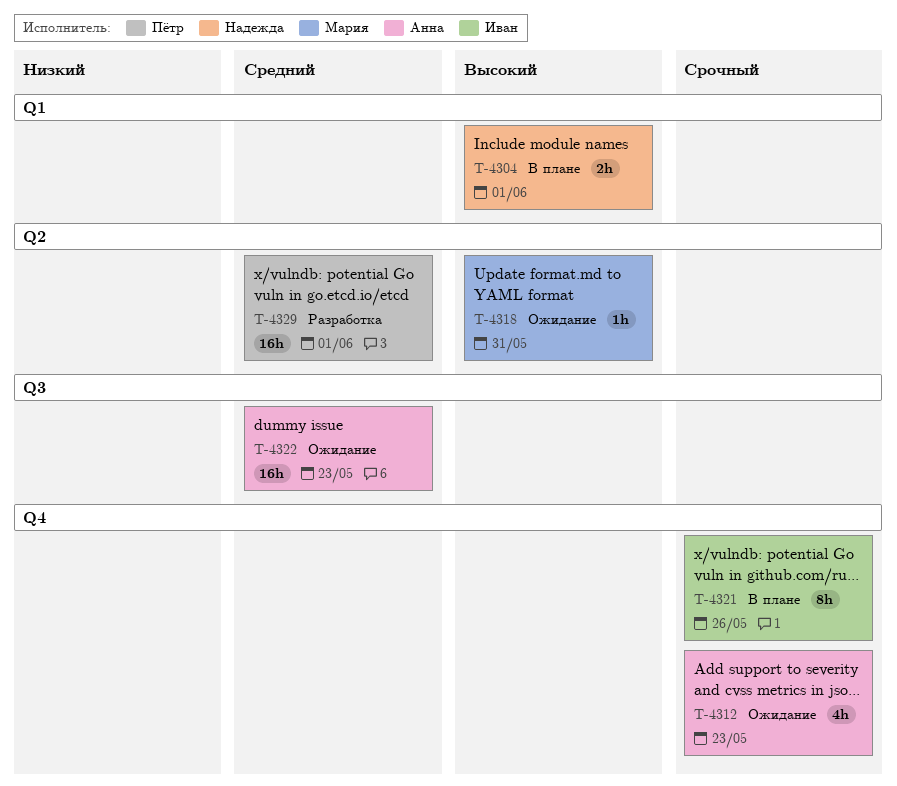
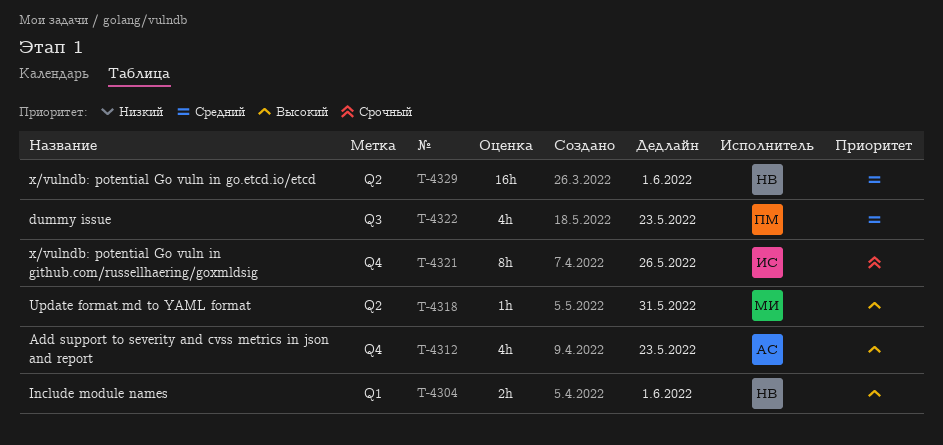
T-4312, priority: Срочный -> Высокий
T-4322, owner: Анна -> Пётр
T-4322, estimate: 16h -> 4h
T-4329, owner: Пётр -> Надежда

